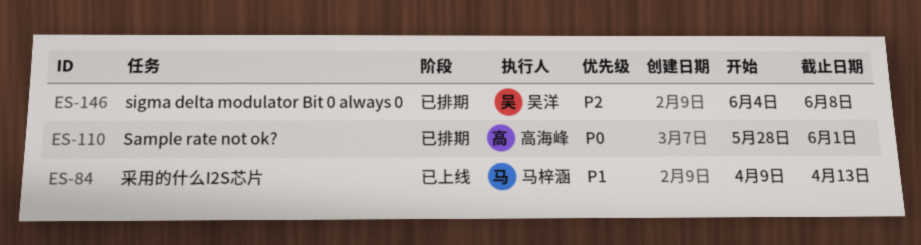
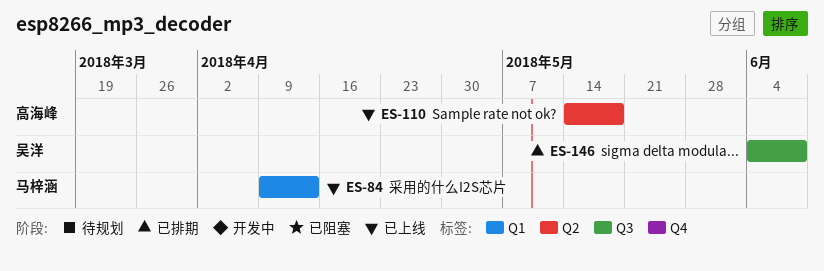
ES-110, status: 已排期 -> 已上线
ES-110, start: May 28 -> May 14
ES-110, due: Jun 1 -> May 18

